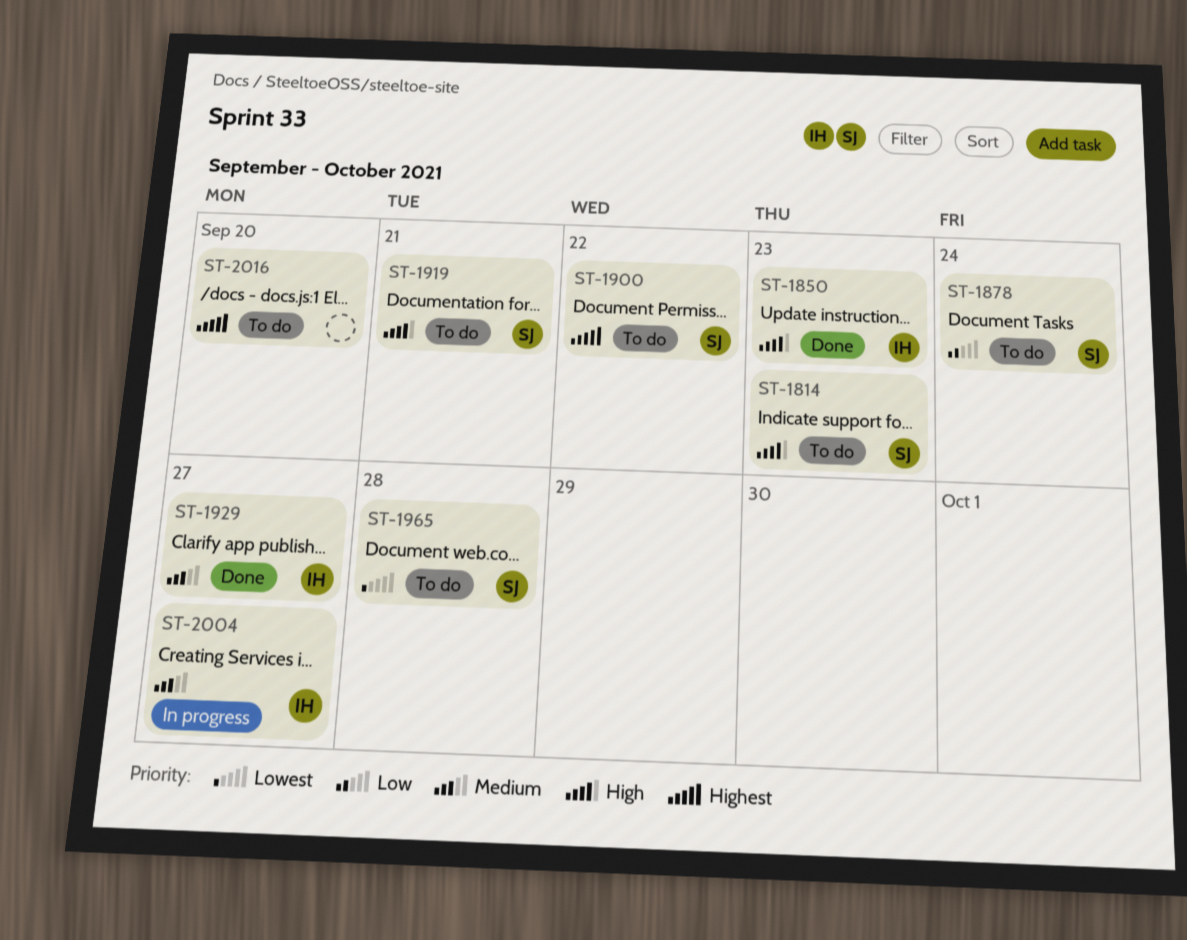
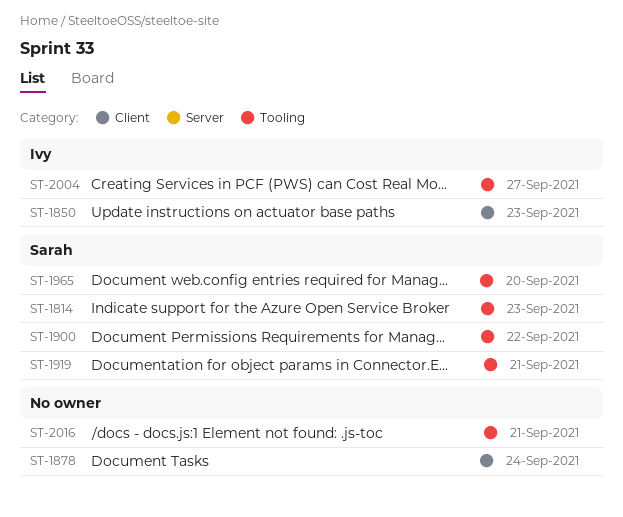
ST-1878, owner: Sarah -> none
ST-1929: present -> none
ST-1965, due: Sep 28 -> Sep 20
ST-2016, due: Sep 20 -> Sep 21

